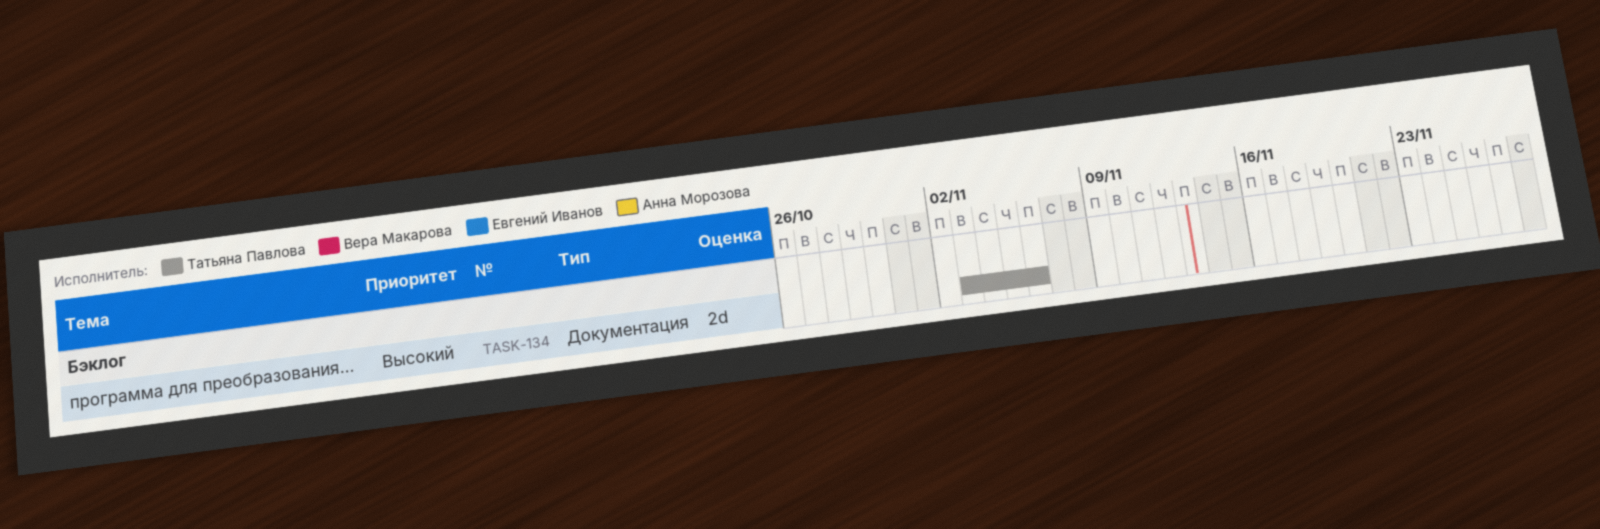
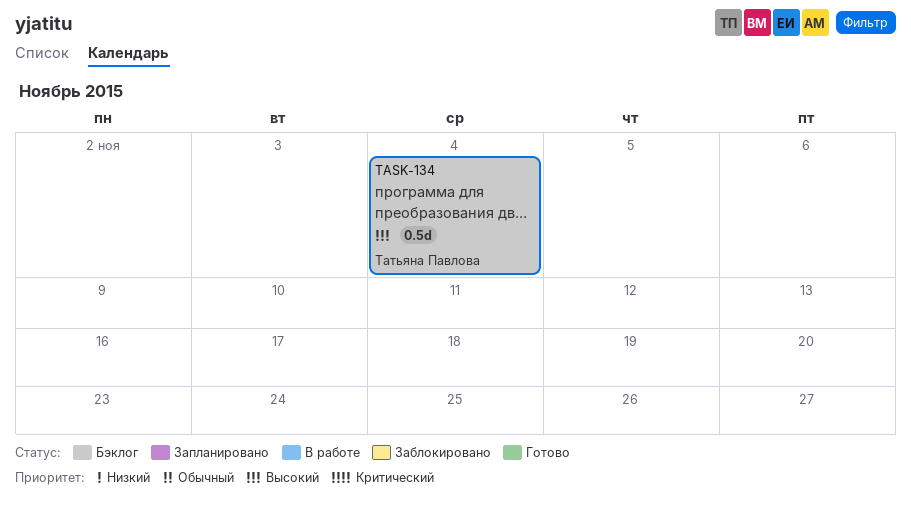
TASK-134, estimate: 2d -> 0.5d
TASK-134, due: Nov 6 -> Nov 4

